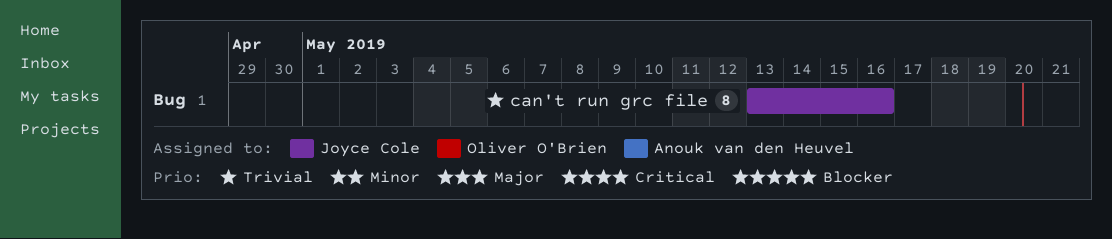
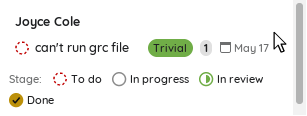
can't run grc file, estimate: 8 -> 1
can't run grc file, due: May 16 -> May 17

